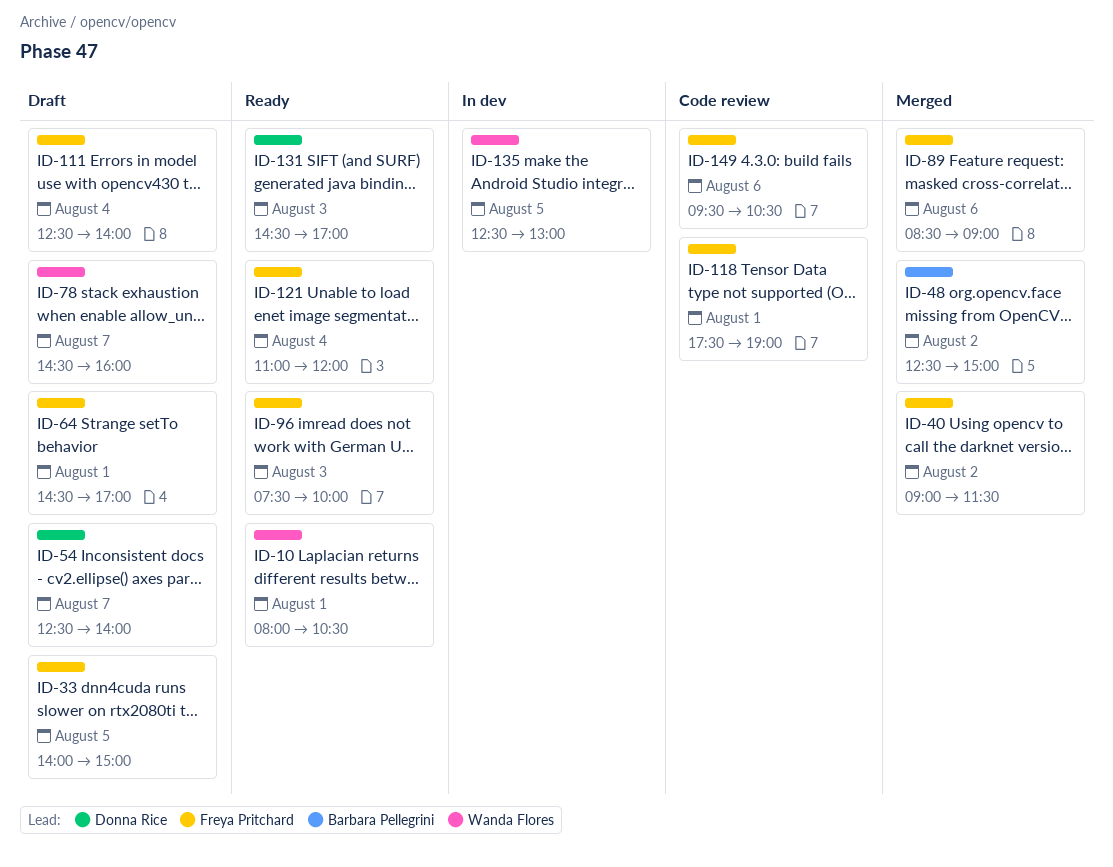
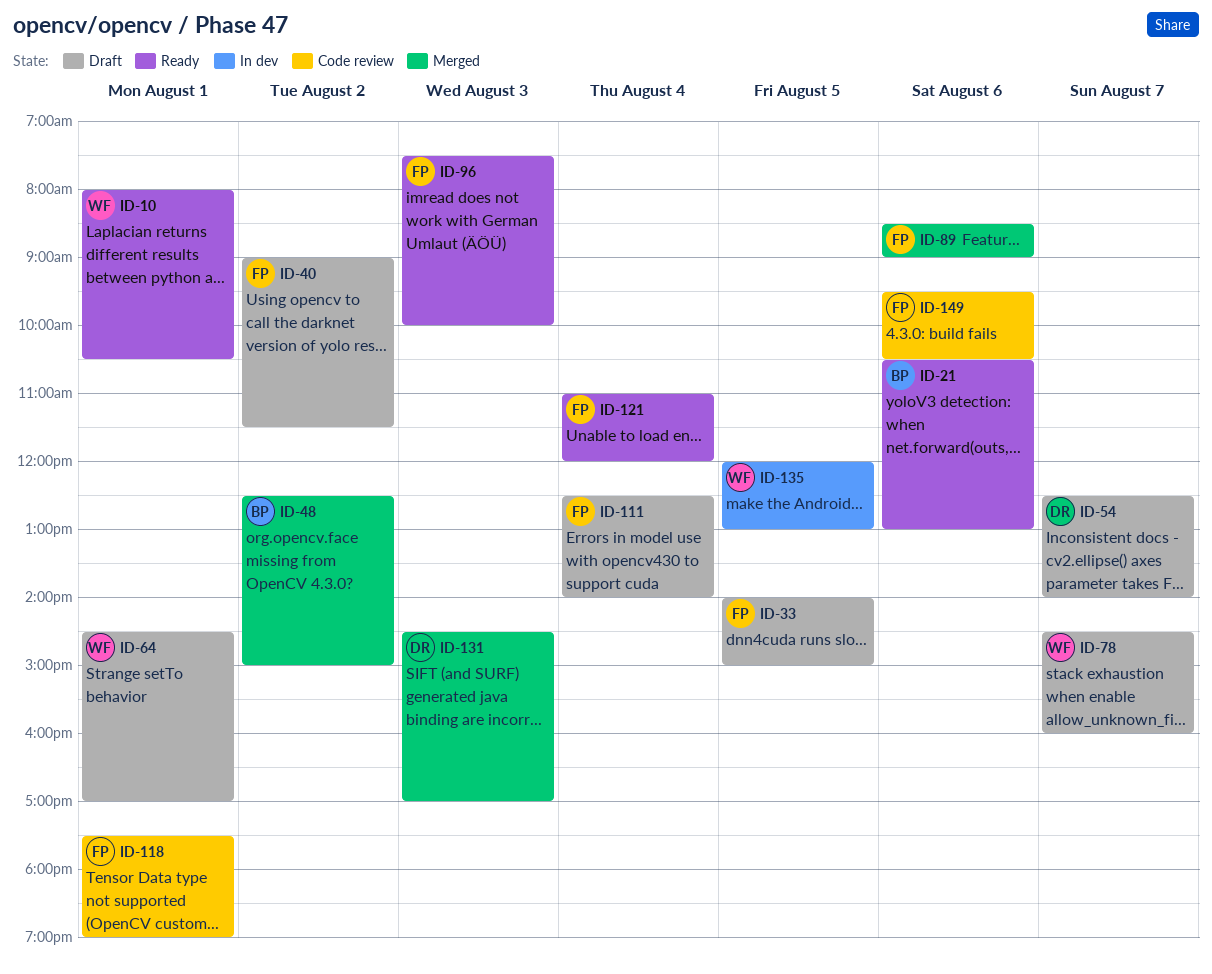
ID-21: none -> present
ID-40, status: Merged -> Draft
ID-64, owner: Freya Pritchard -> Wanda Flores
ID-131, status: Ready -> Merged
ID-135, begins: 12:30 -> 12:00

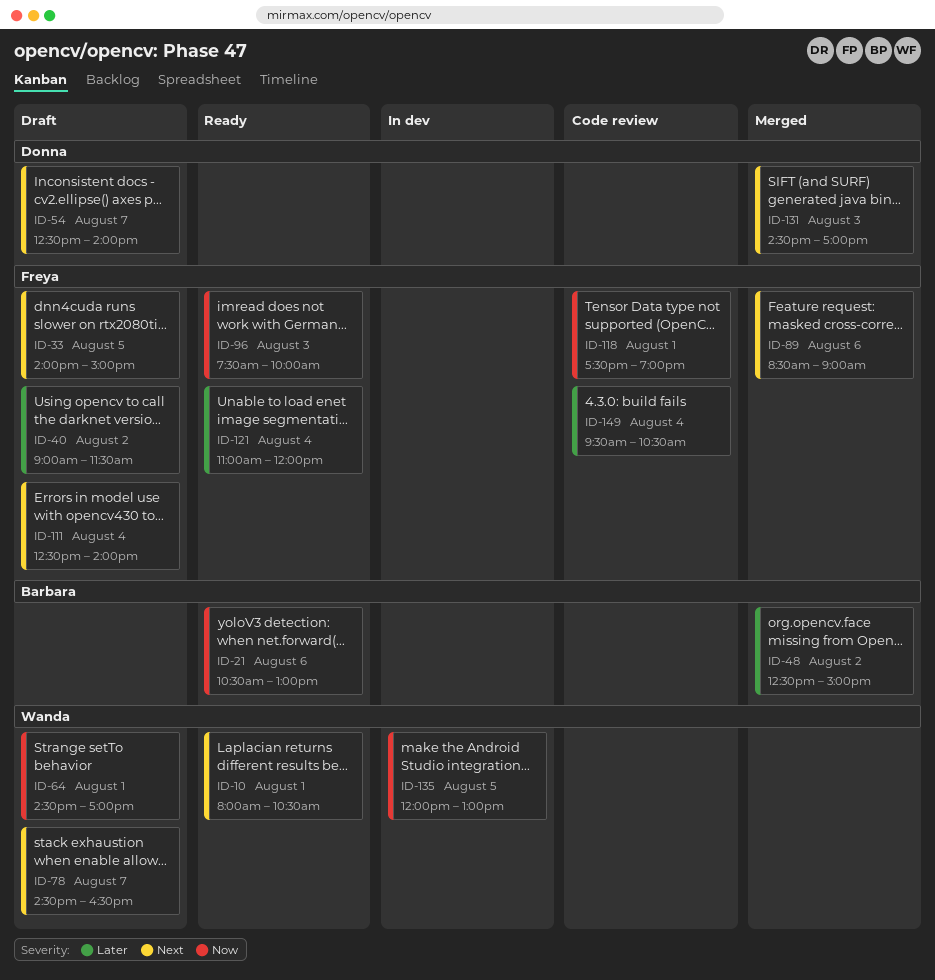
ID-78, ends: 16:00 -> 16:30
ID-149, day: Aug 6 -> Aug 4

